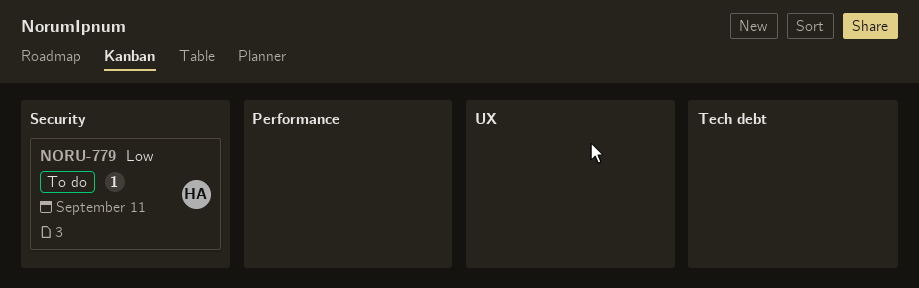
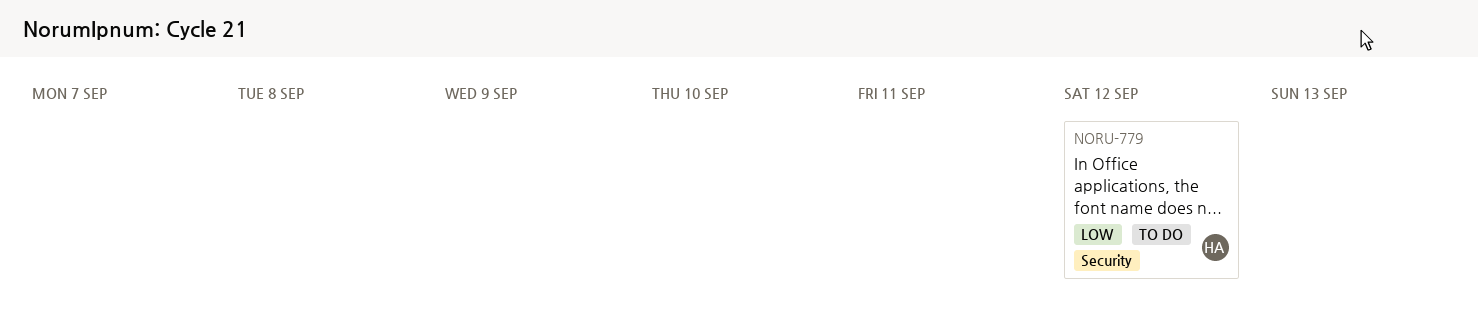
NORU-779, due: Sep 11 -> Sep 12

